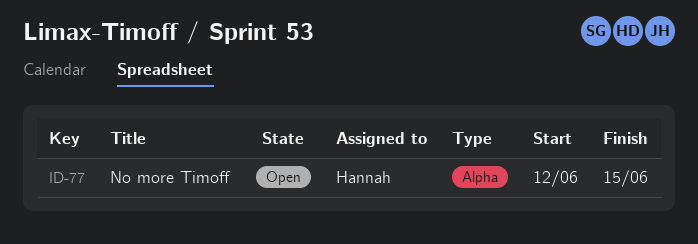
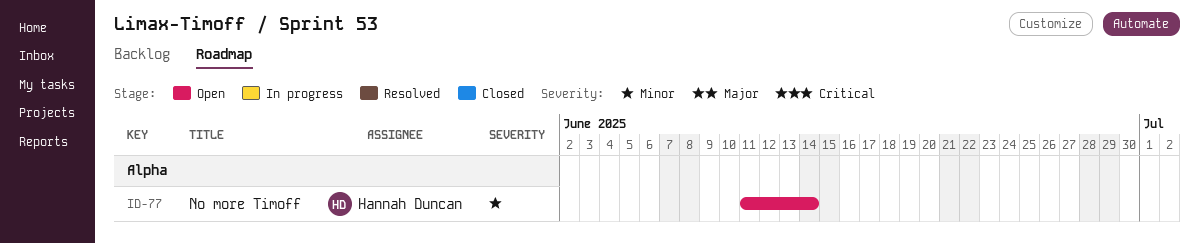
ID-77, start: Jun 12 -> Jun 11
ID-77, due: Jun 15 -> Jun 14

